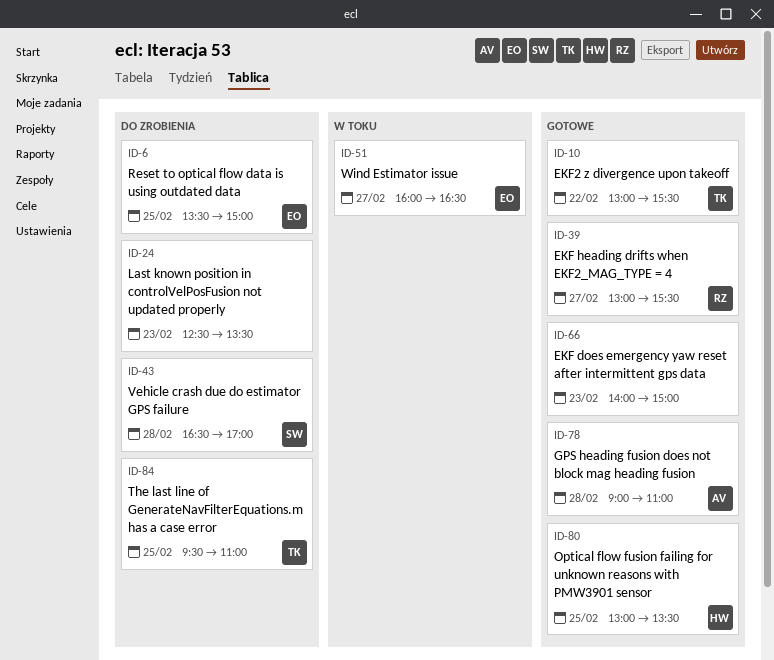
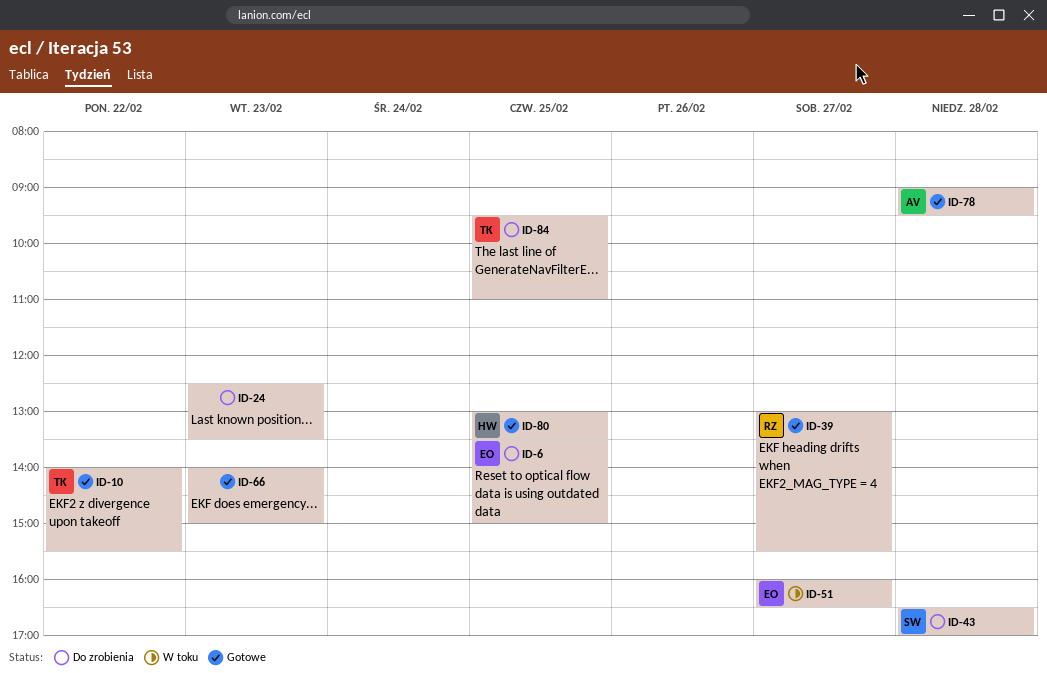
ID-10, begins: 13:00 -> 14:00
ID-78, ends: 11:00 -> 09:30

